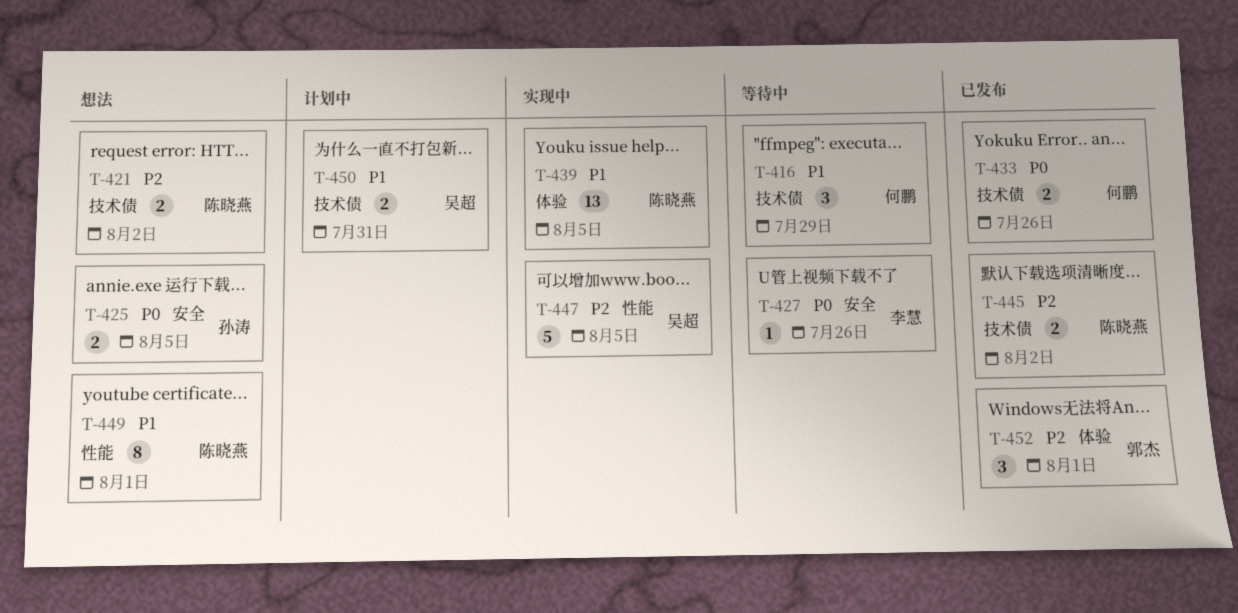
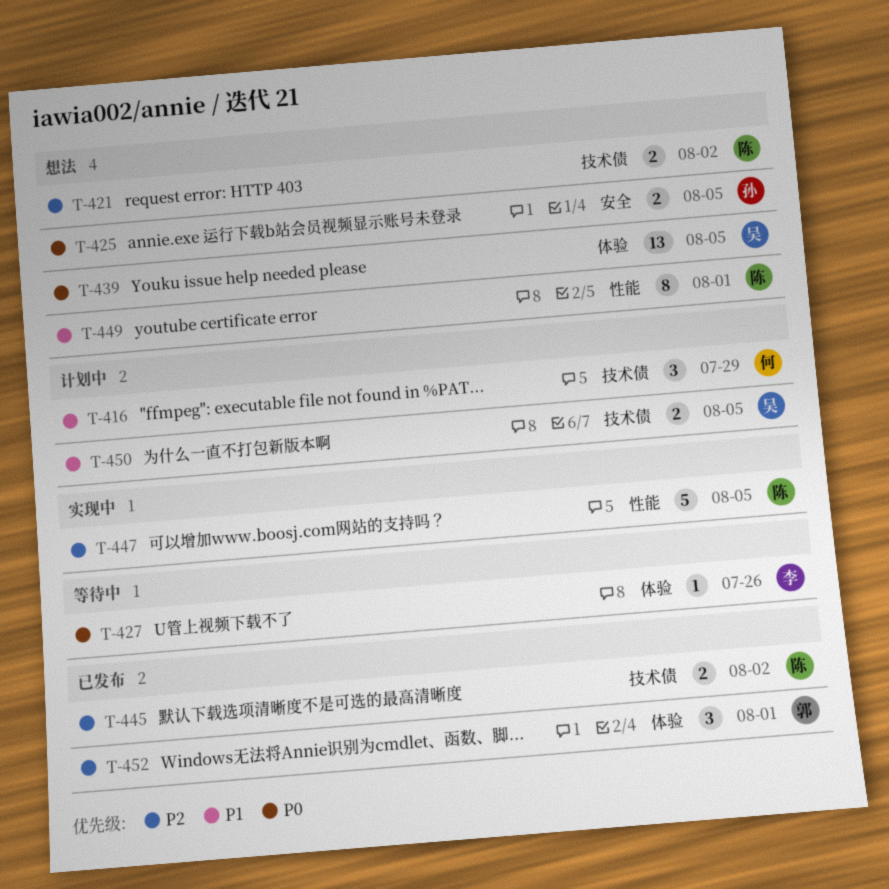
T-416, status: 等待中 -> 计划中
T-427, label: 安全 -> 体验
T-433: present -> none
T-439, status: 实现中 -> 想法
T-439, owner: 陈晓燕 -> 吴超
T-439, priority: P1 -> P0
T-447, owner: 吴超 -> 陈晓燕
T-450, due: Jul 31 -> Aug 5

